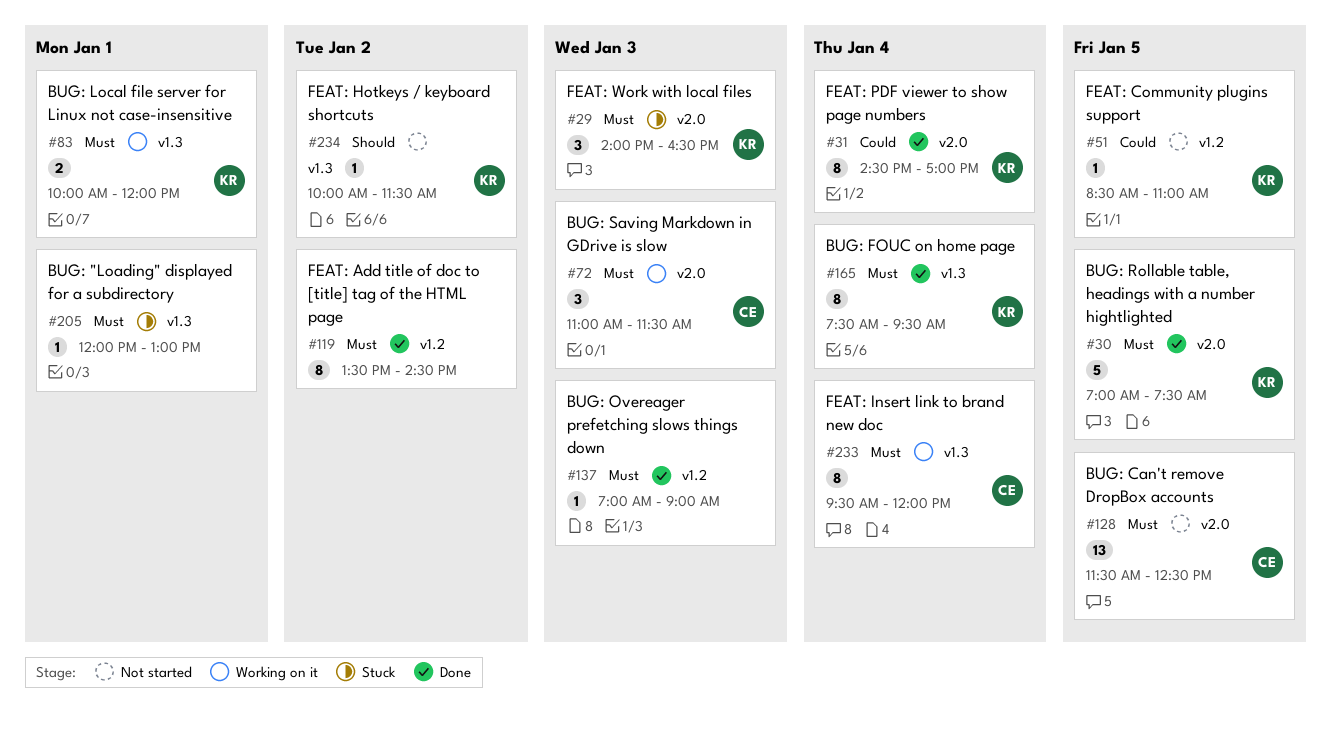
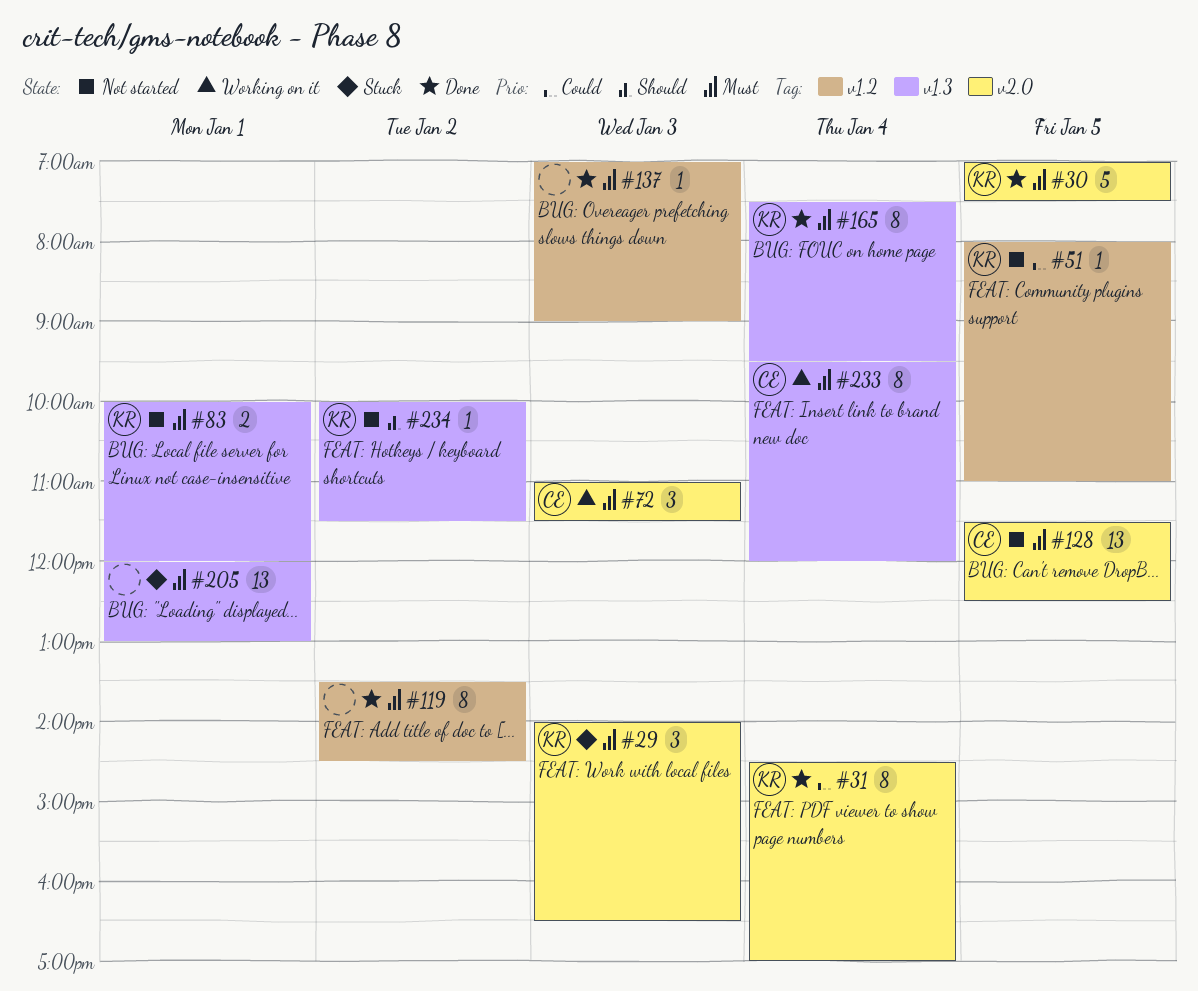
#51, begins: 08:30 -> 08:00
#83, status: Working on it -> Not started
#205, estimate: 1 -> 13

